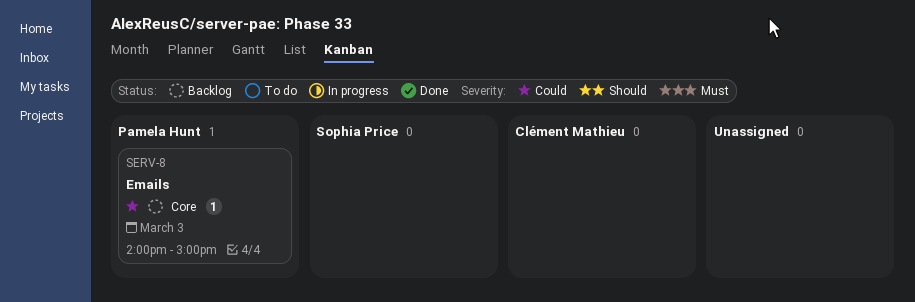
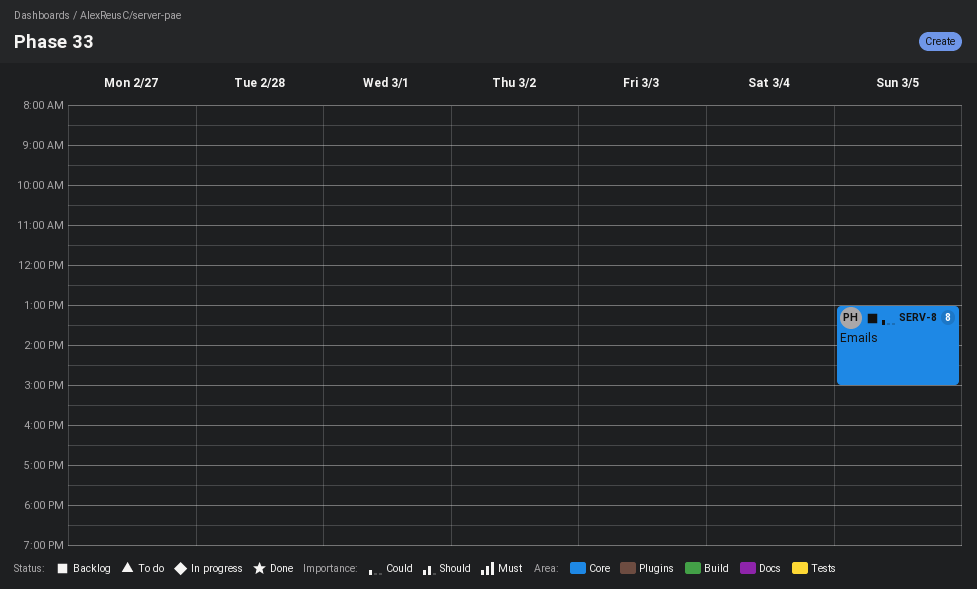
SERV-8, estimate: 1 -> 8
SERV-8, day: Mar 3 -> Mar 5
SERV-8, begins: 14:00 -> 13:00

